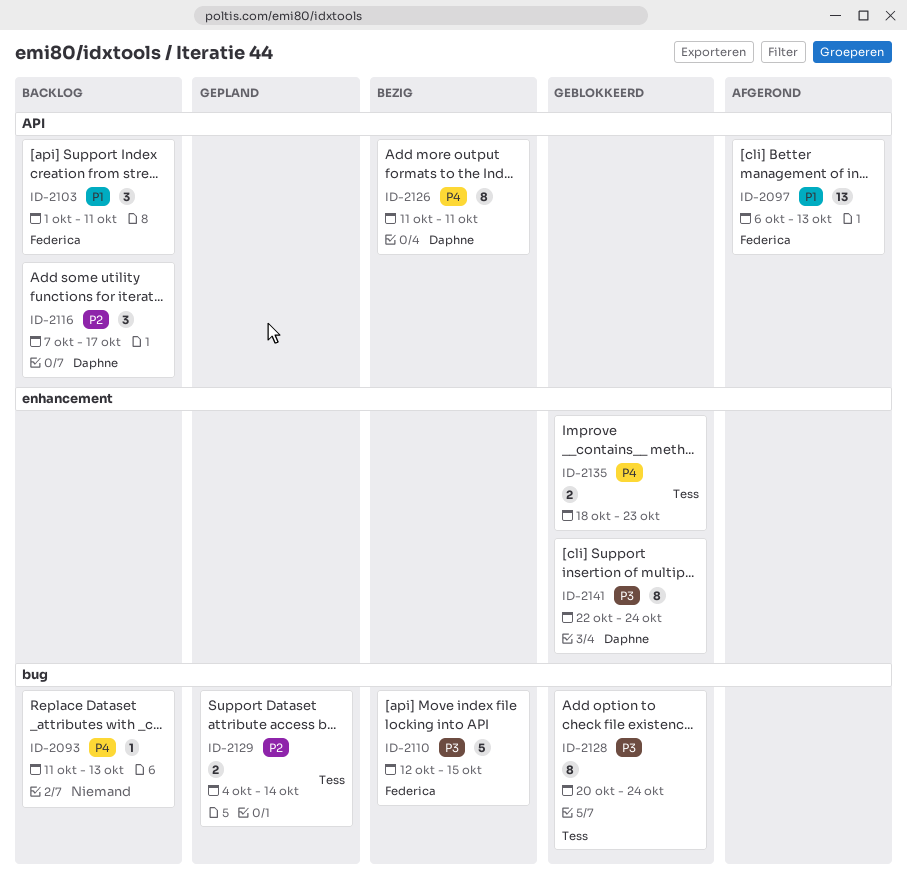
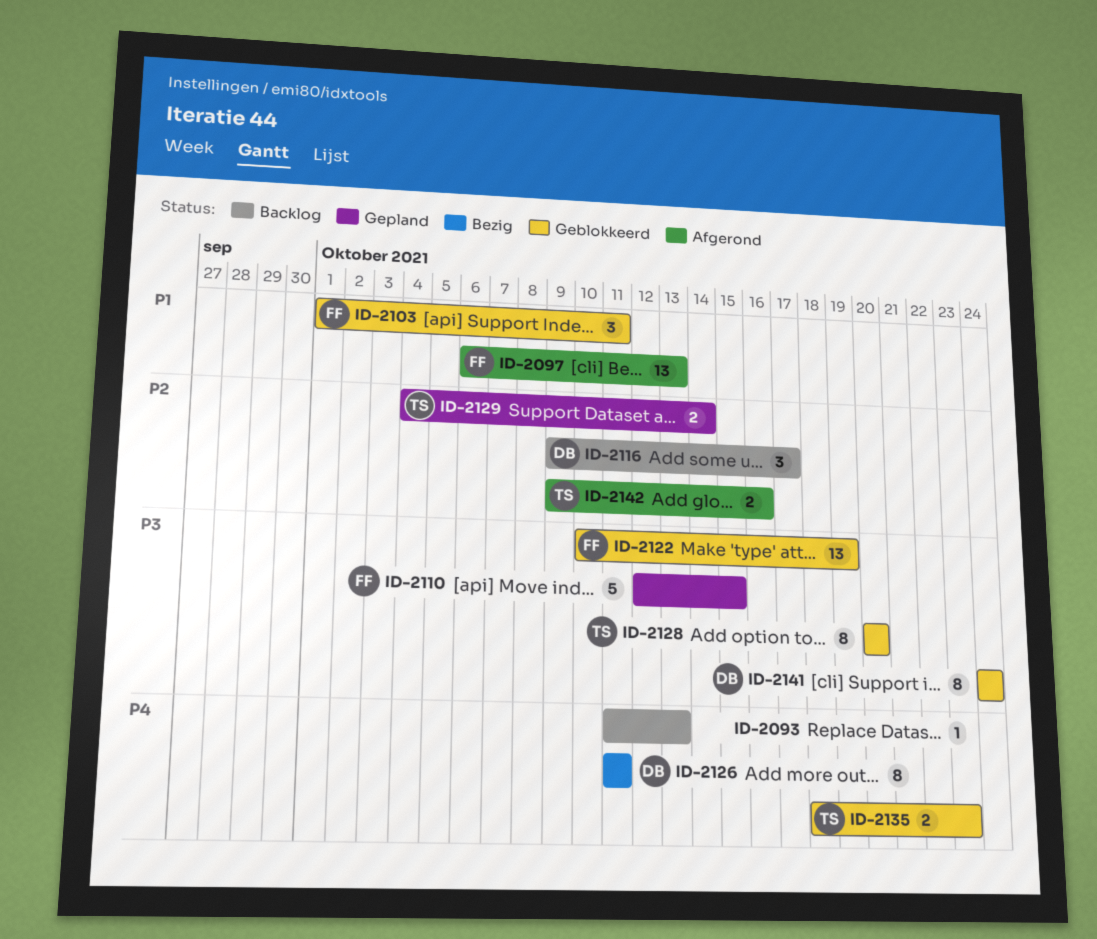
ID-2103, status: Backlog -> Geblokkeerd
ID-2110, status: Bezig -> Gepland
ID-2116, start: Oct 7 -> Oct 9
ID-2122: none -> present
ID-2128, due: Oct 24 -> Oct 20
ID-2141, start: Oct 22 -> Oct 24
ID-2142: none -> present

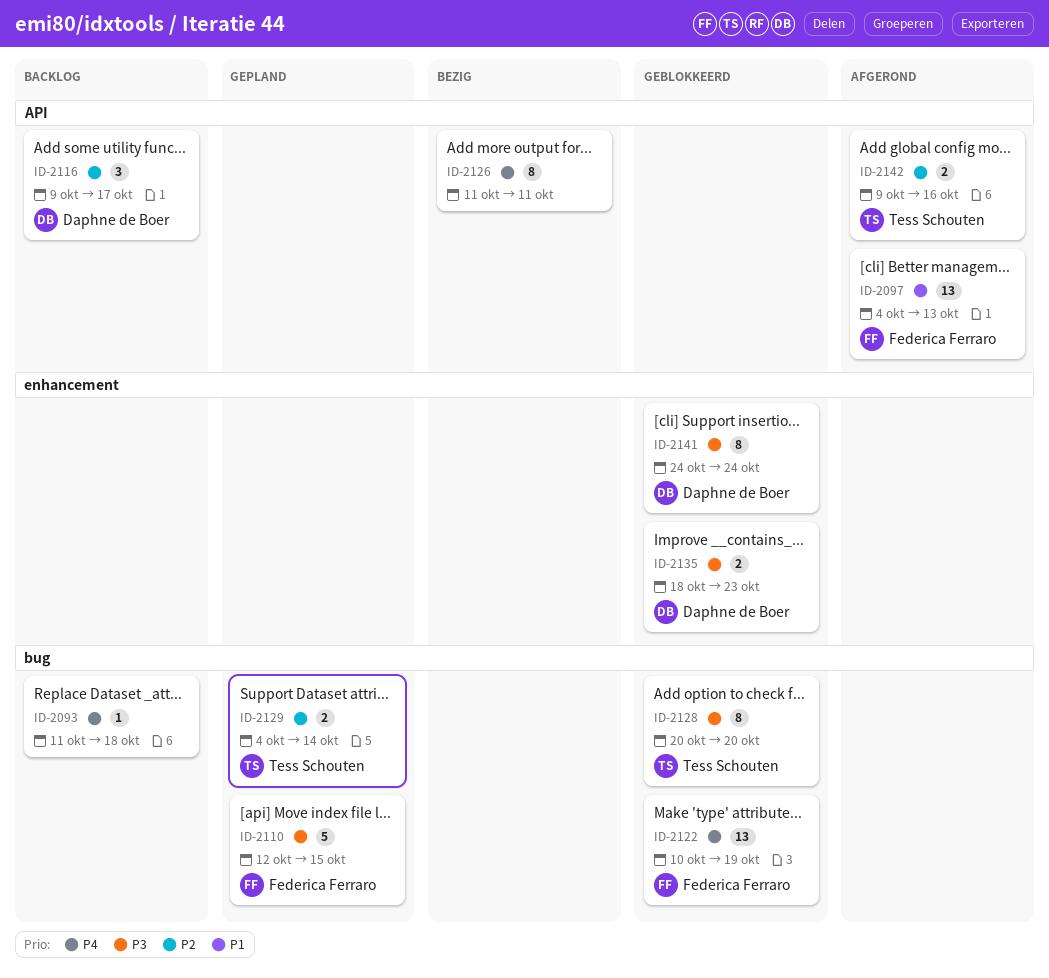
ID-2093, due: Oct 13 -> Oct 18
ID-2097, start: Oct 6 -> Oct 4
ID-2103: present -> none
ID-2122, priority: P3 -> P4
ID-2126, owner: Daphne de Boer -> none
ID-2135, owner: Tess Schouten -> Daphne de Boer
ID-2135, priority: P4 -> P3

